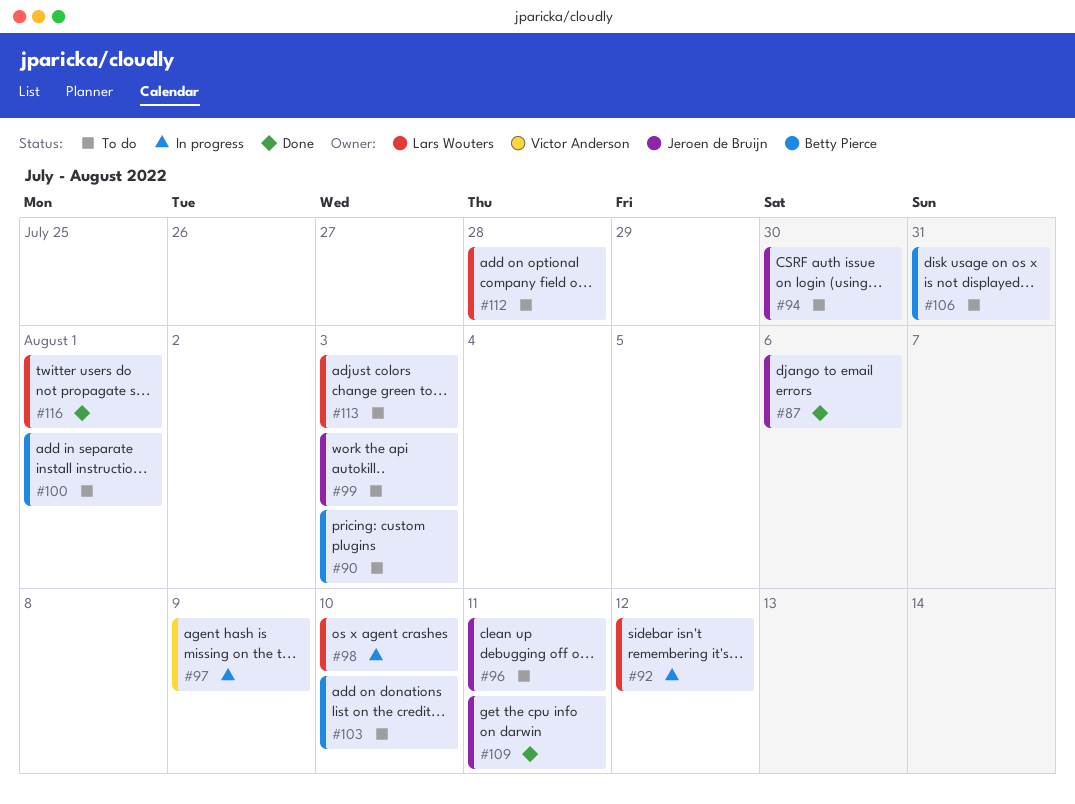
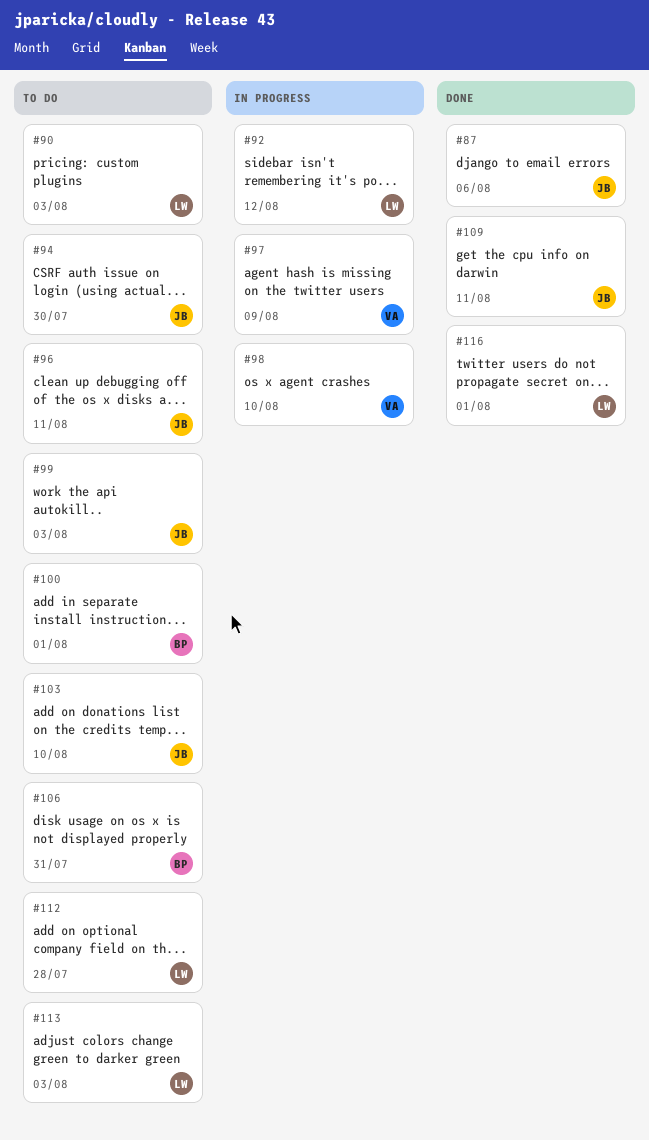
#90, owner: Betty Pierce -> Lars Wouters
#98, owner: Lars Wouters -> Victor Anderson
#103, owner: Betty Pierce -> Jeroen de Bruijn

